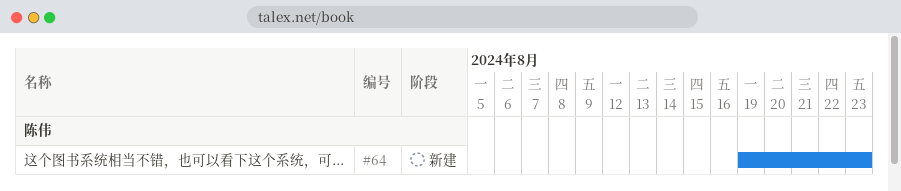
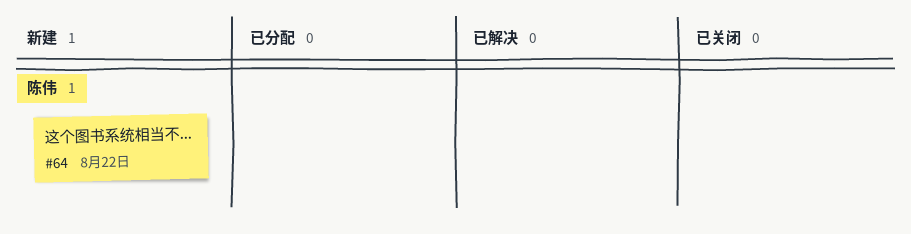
#64, due: Aug 23 -> Aug 22

